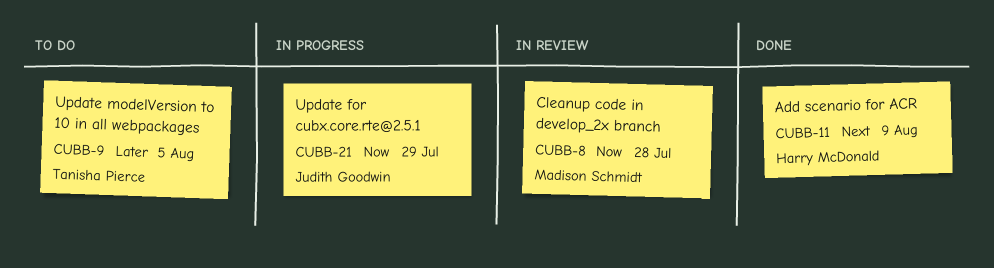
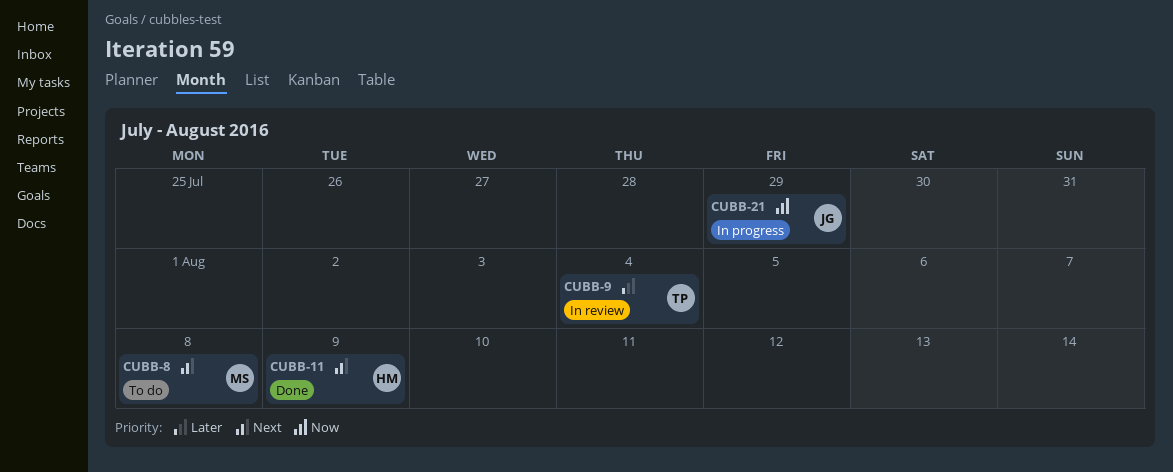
CUBB-8, status: In review -> To do
CUBB-8, priority: Now -> Next
CUBB-8, due: Jul 28 -> Aug 8
CUBB-9, status: To do -> In review
CUBB-9, due: Aug 5 -> Aug 4

